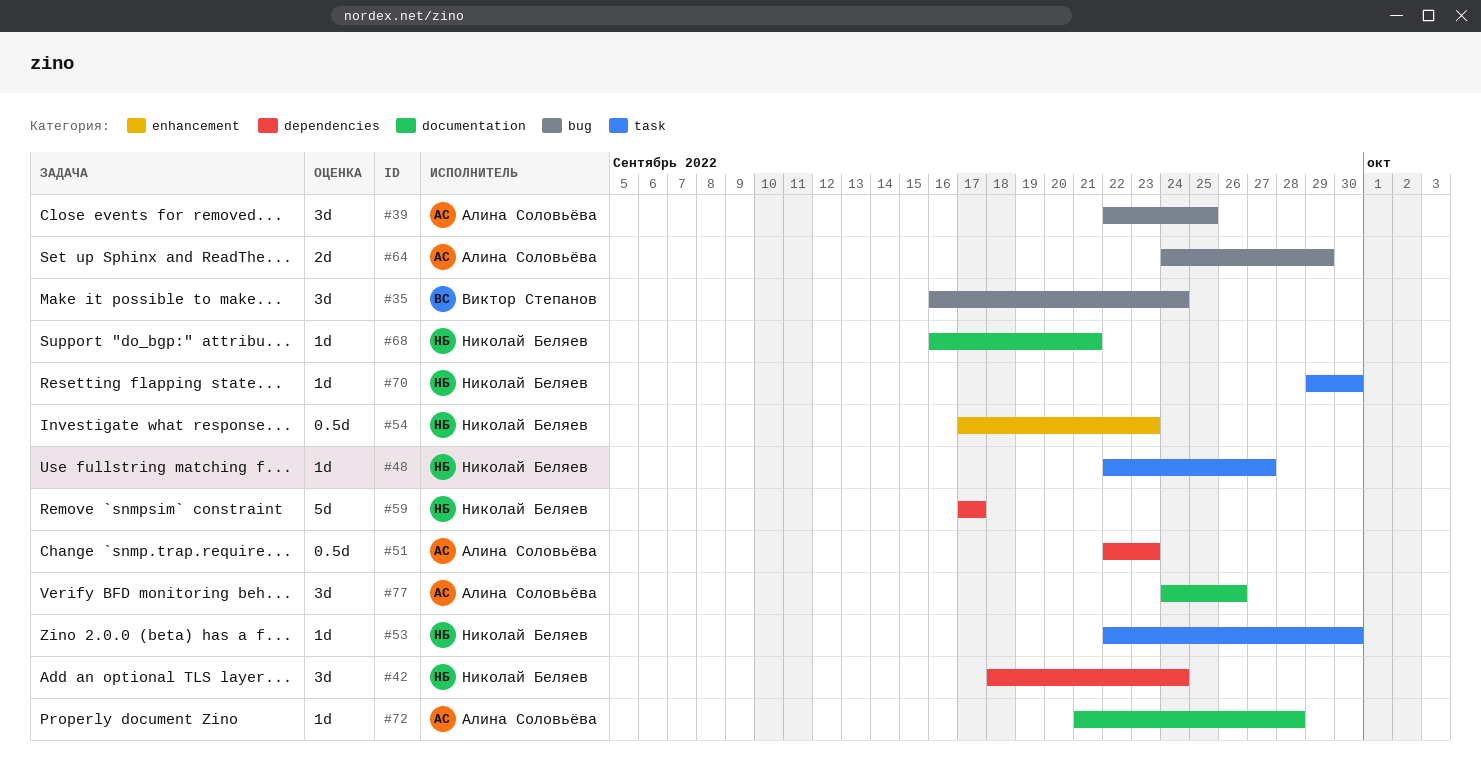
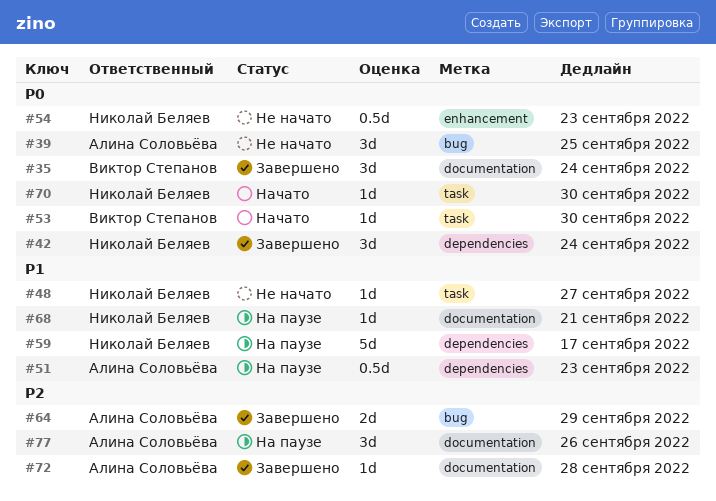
#35, label: bug -> documentation
#53, owner: Николай Беляев -> Виктор Степанов

